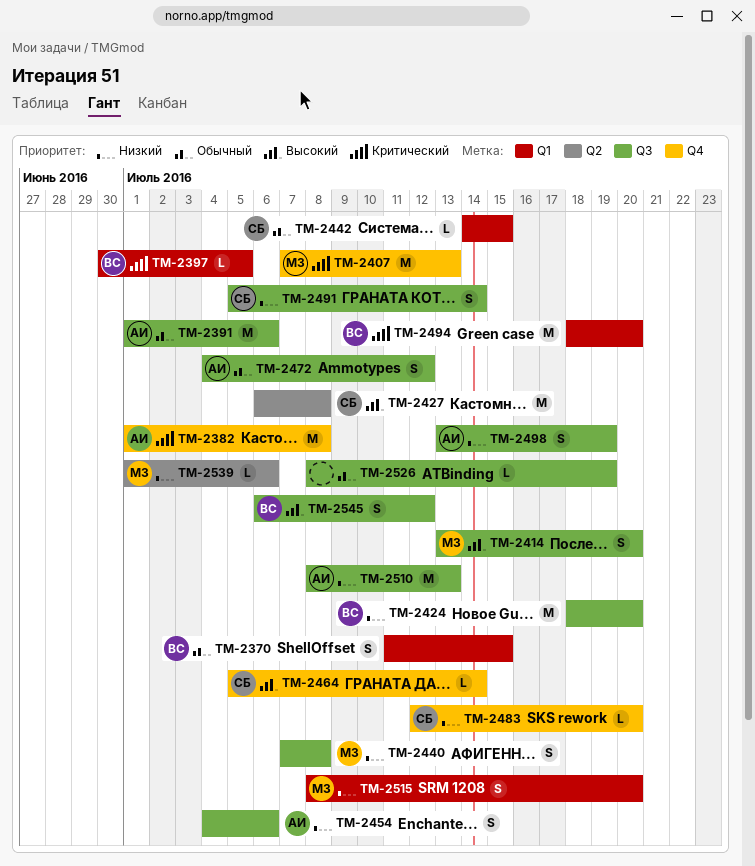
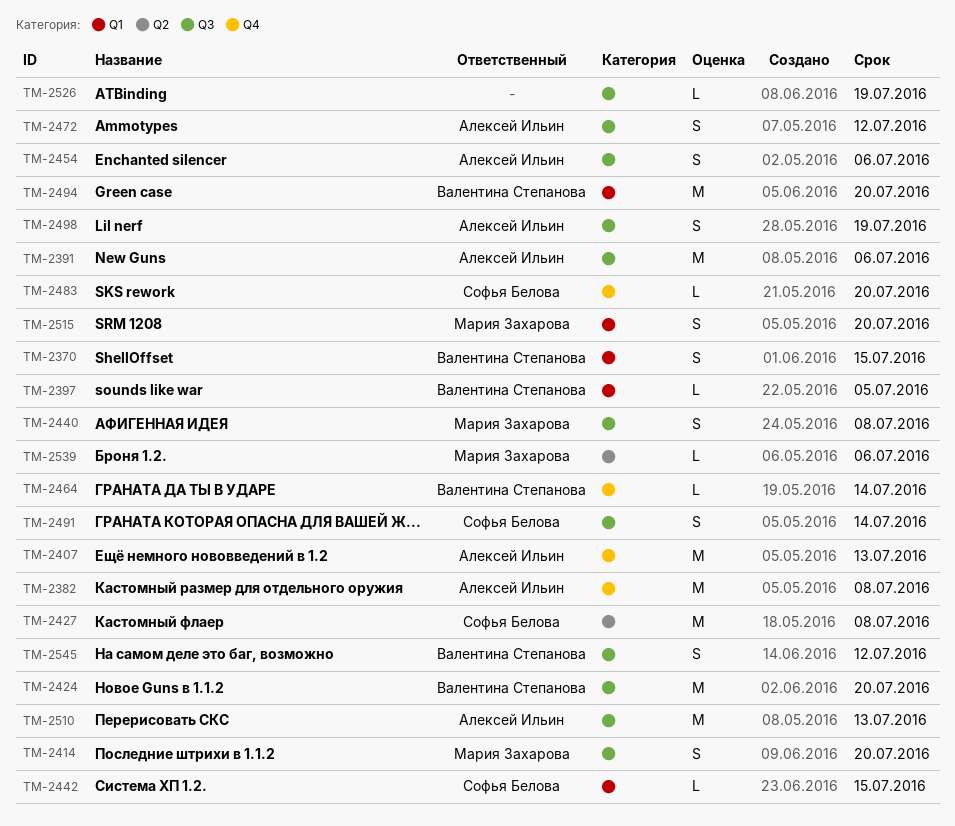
TM-2407, owner: Мария Захарова -> Алексей Ильин
TM-2464, owner: Софья Белова -> Валентина Степанова

